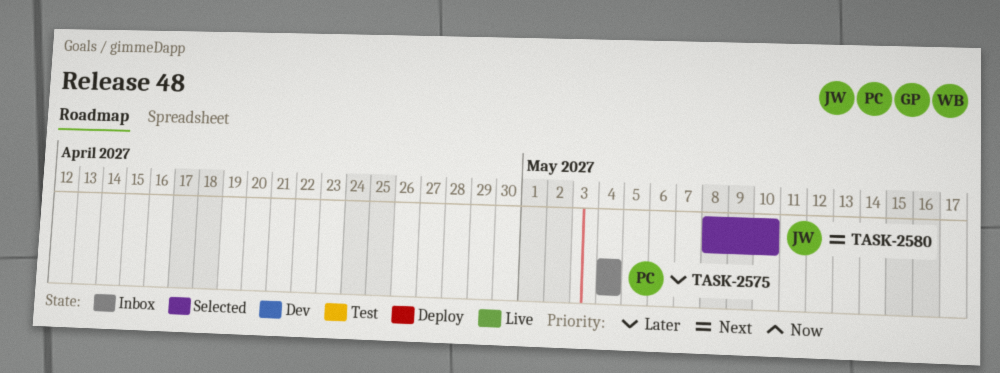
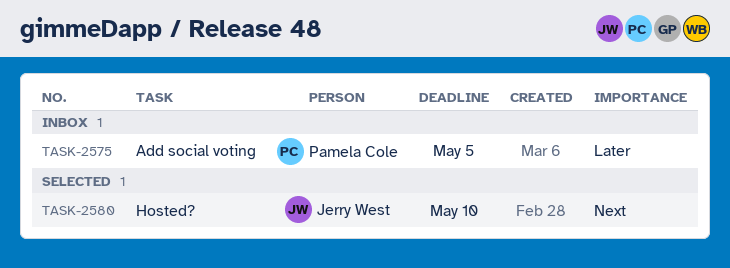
TASK-2575, due: May 4 -> May 5

